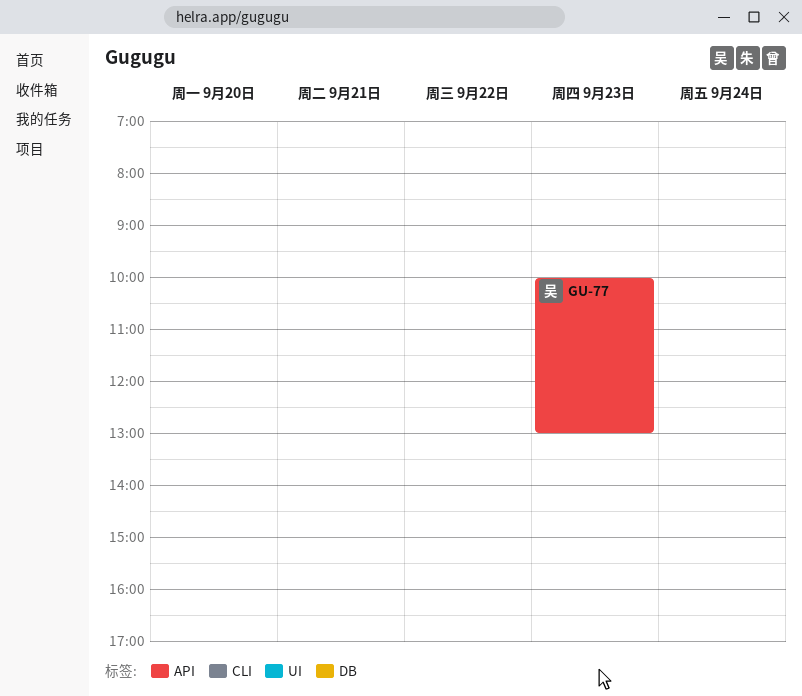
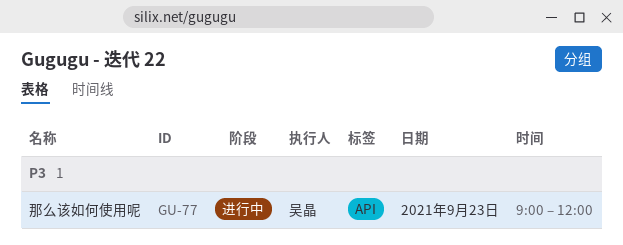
GU-77, begins: 10:00 -> 09:00
GU-77, ends: 13:00 -> 12:00

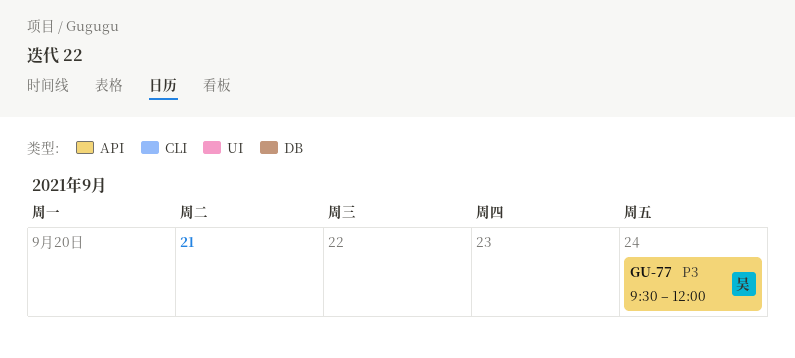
GU-77, day: Sep 23 -> Sep 24
GU-77, begins: 09:00 -> 09:30

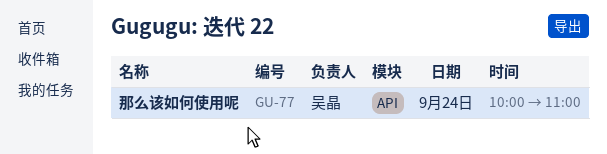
GU-77, begins: 09:30 -> 10:00
GU-77, ends: 12:00 -> 11:00

